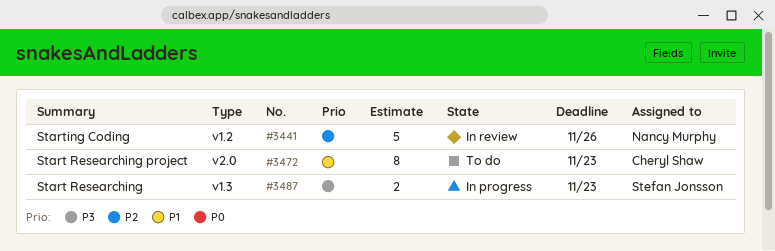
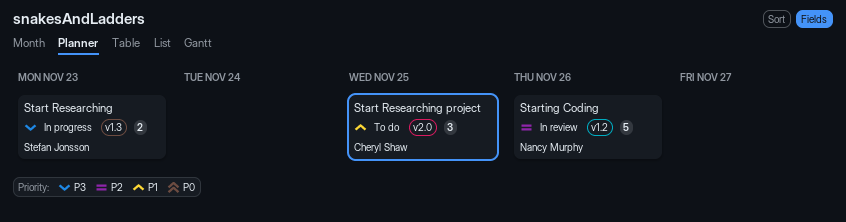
Start Researching project, estimate: 8 -> 3
Start Researching project, due: Nov 23 -> Nov 25

